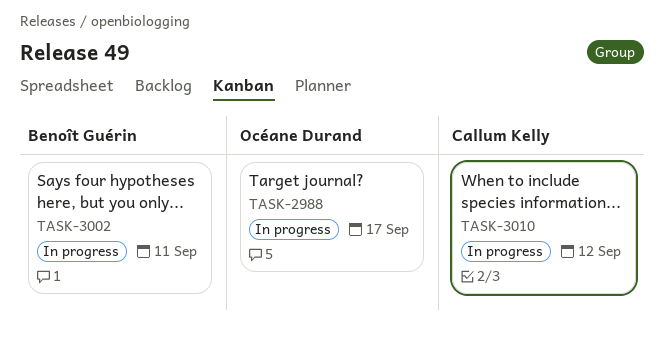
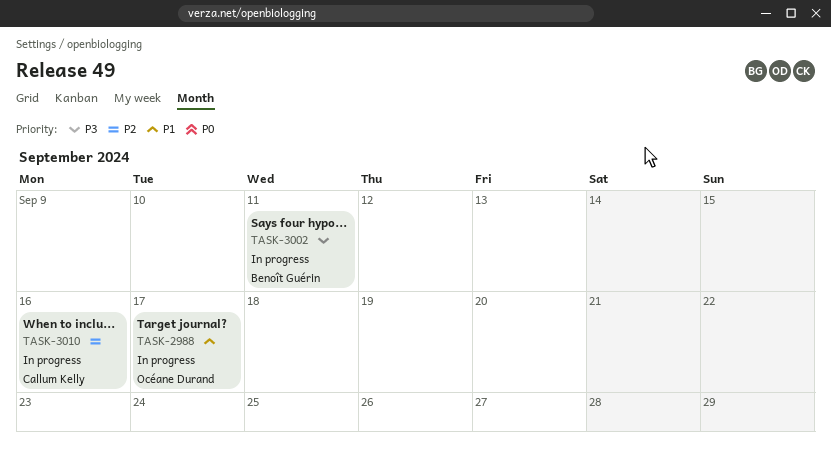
TASK-3010, due: Sep 12 -> Sep 16

